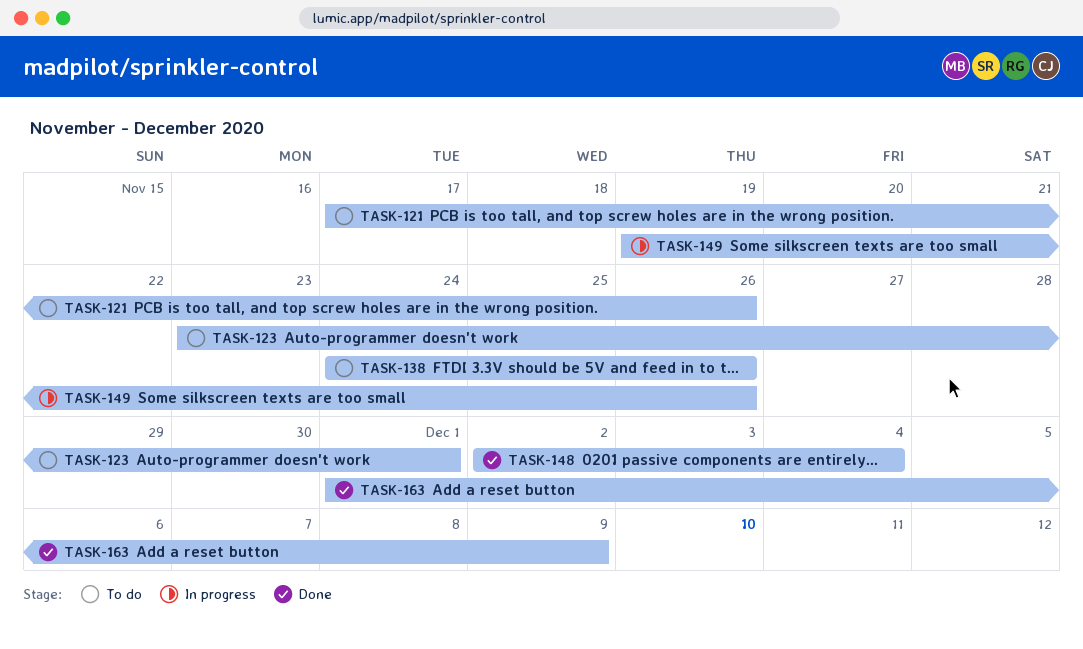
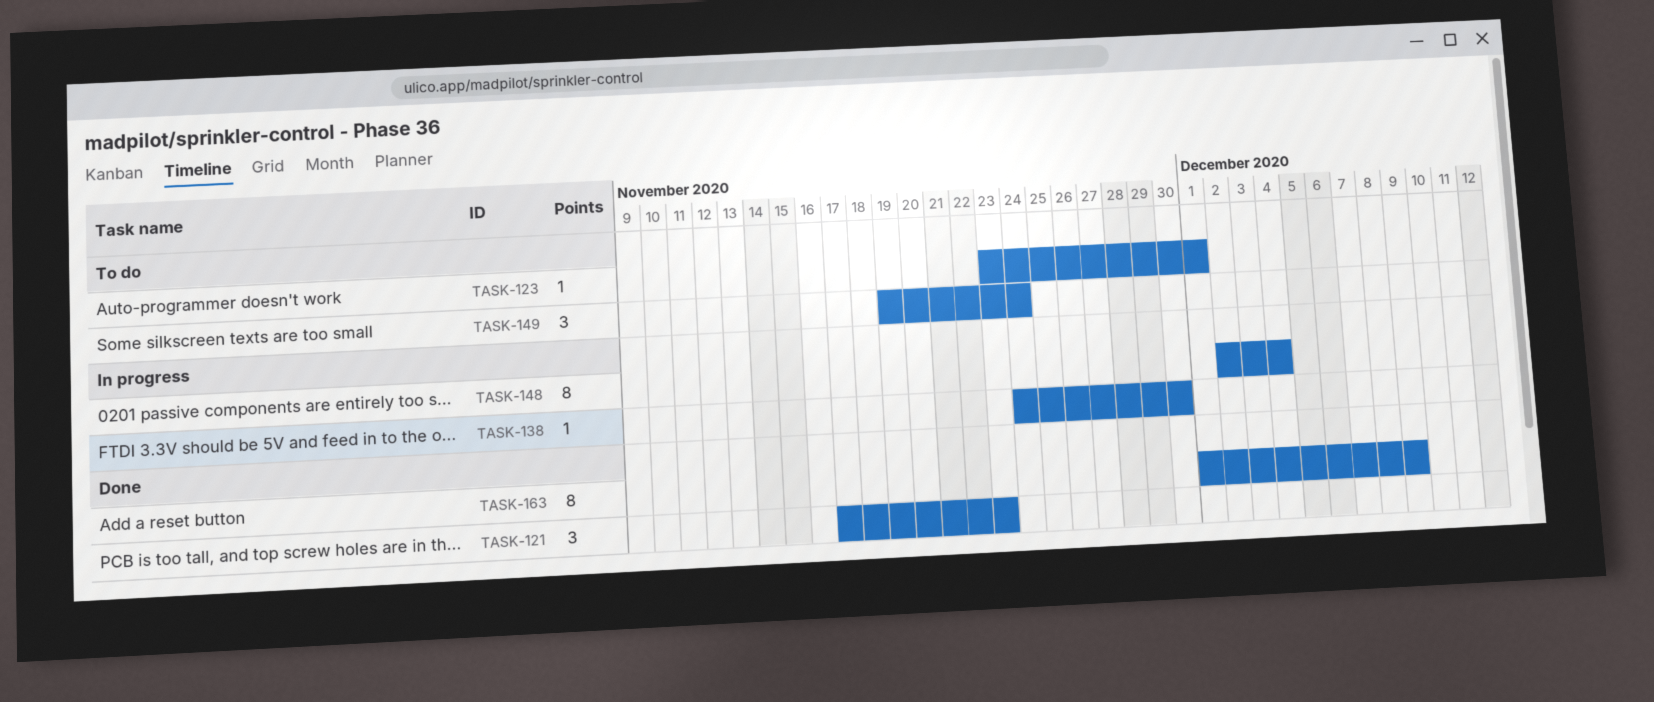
TASK-121, status: To do -> Done
TASK-121, due: Nov 26 -> Nov 23
TASK-138, status: To do -> In progress
TASK-138, due: Nov 26 -> Nov 30
TASK-148, status: Done -> In progress
TASK-149, status: In progress -> To do
TASK-149, due: Nov 26 -> Nov 24

